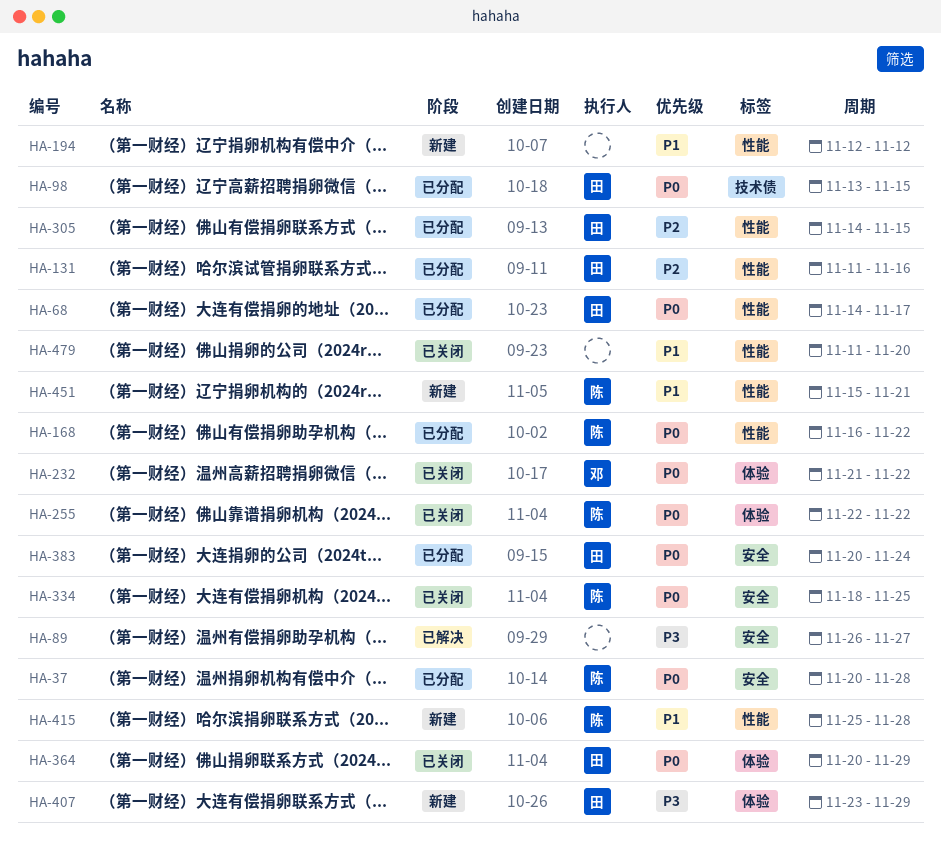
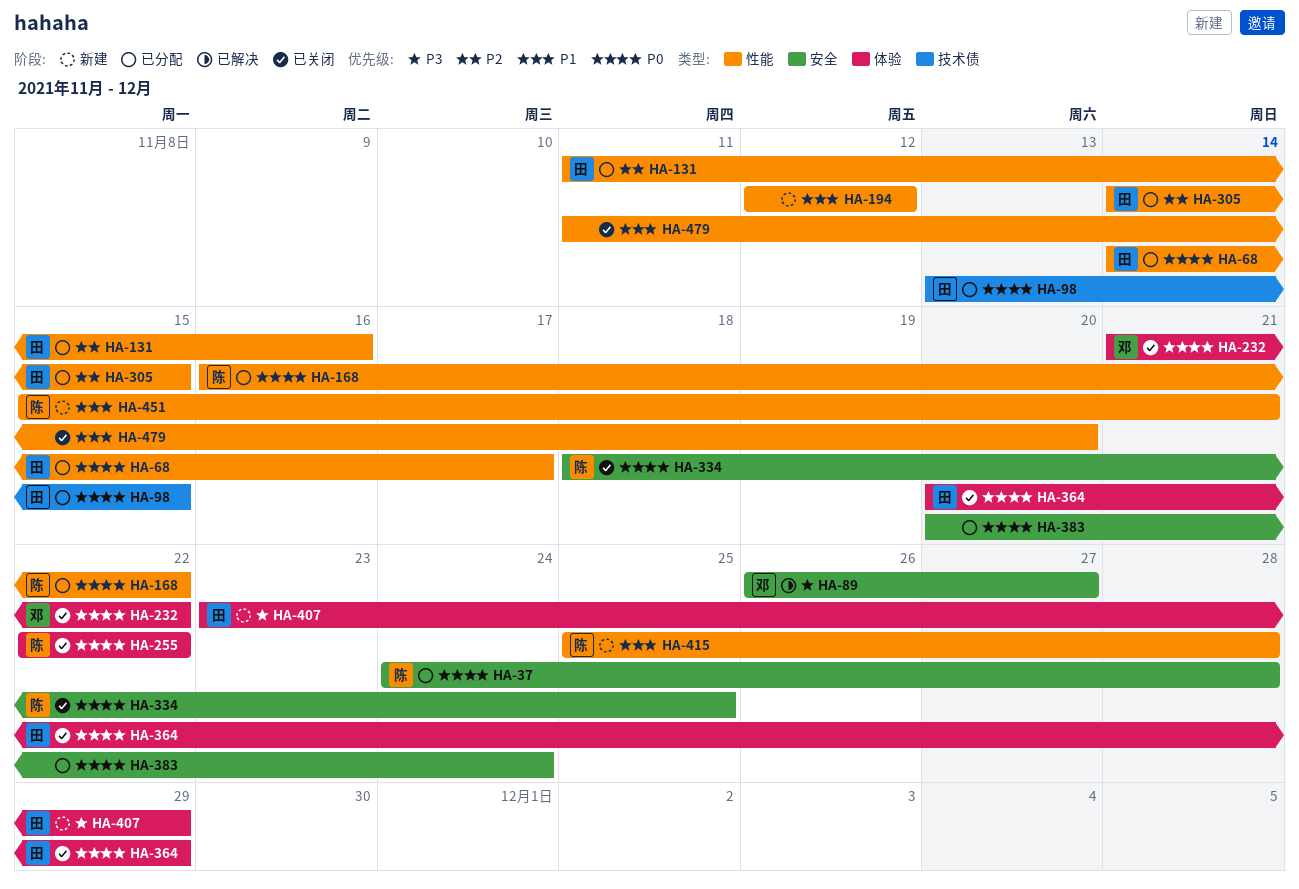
HA-37, start: Nov 20 -> Nov 24
HA-89, owner: none -> 邓
HA-383, owner: 田 -> none

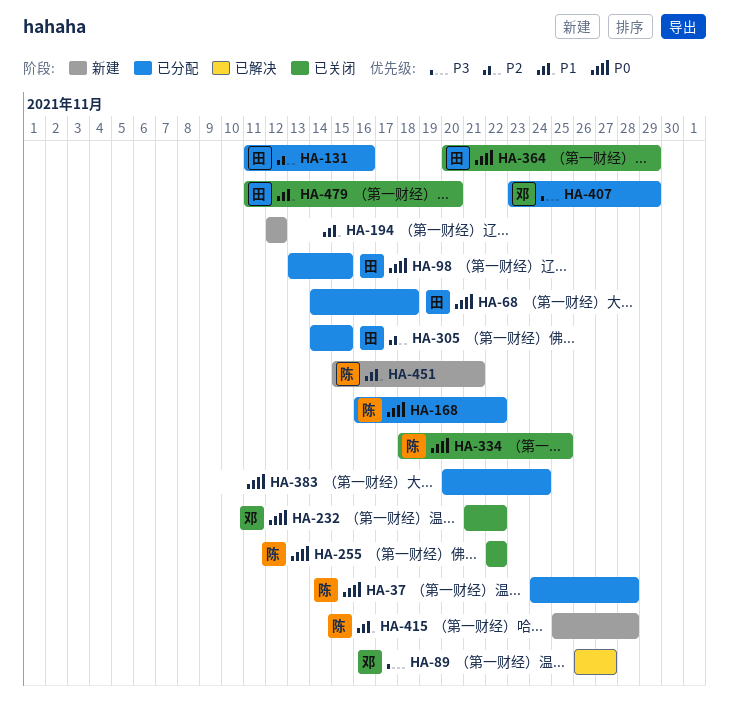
HA-68, due: Nov 17 -> Nov 18
HA-407, status: 新建 -> 已分配
HA-407, owner: 田 -> 邓
HA-479, owner: none -> 田

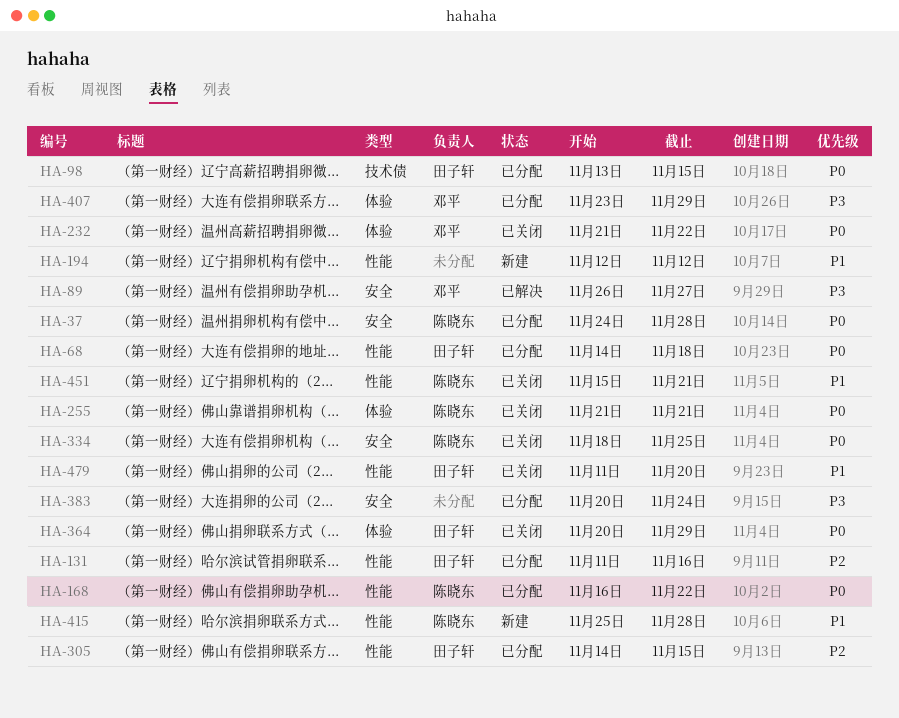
HA-255, start: Nov 22 -> Nov 21
HA-255, due: Nov 22 -> Nov 21
HA-383, priority: P0 -> P3
HA-451, status: 新建 -> 已关闭

